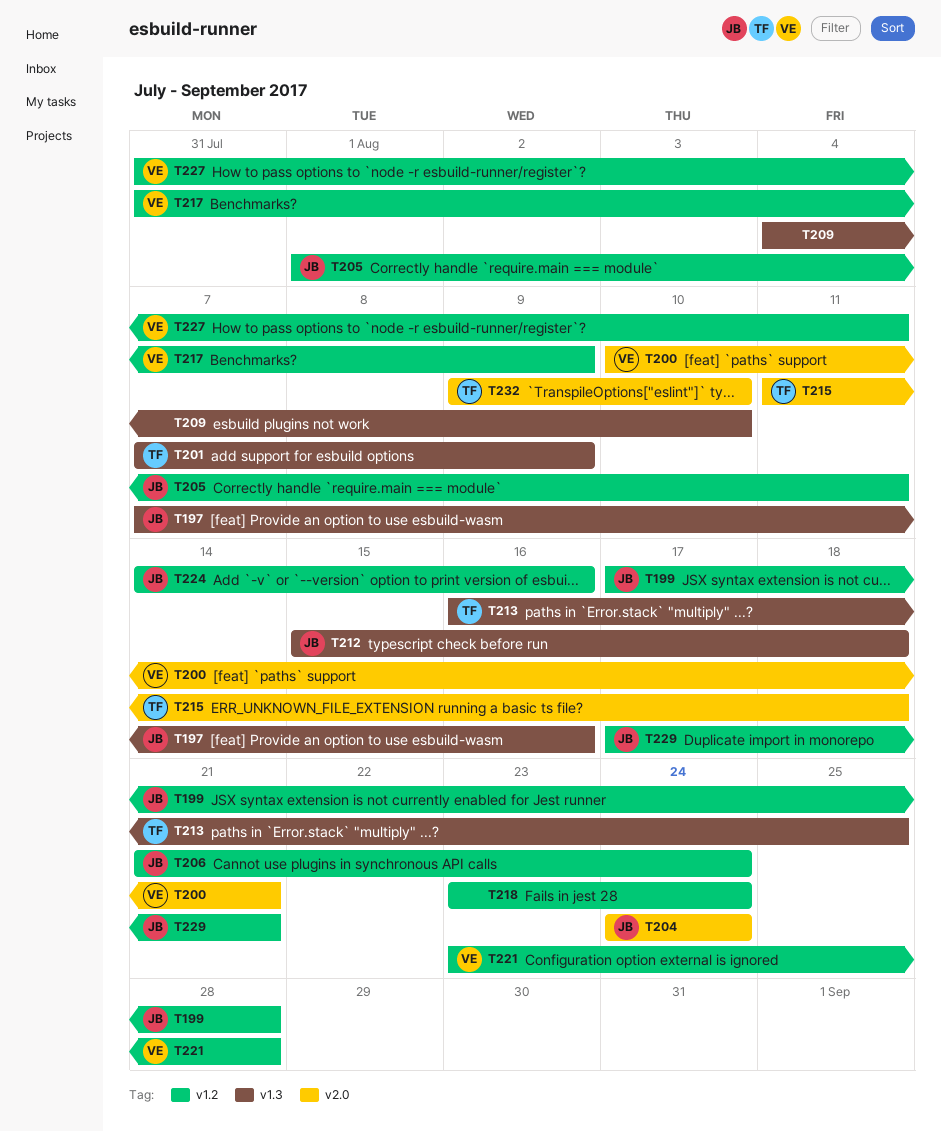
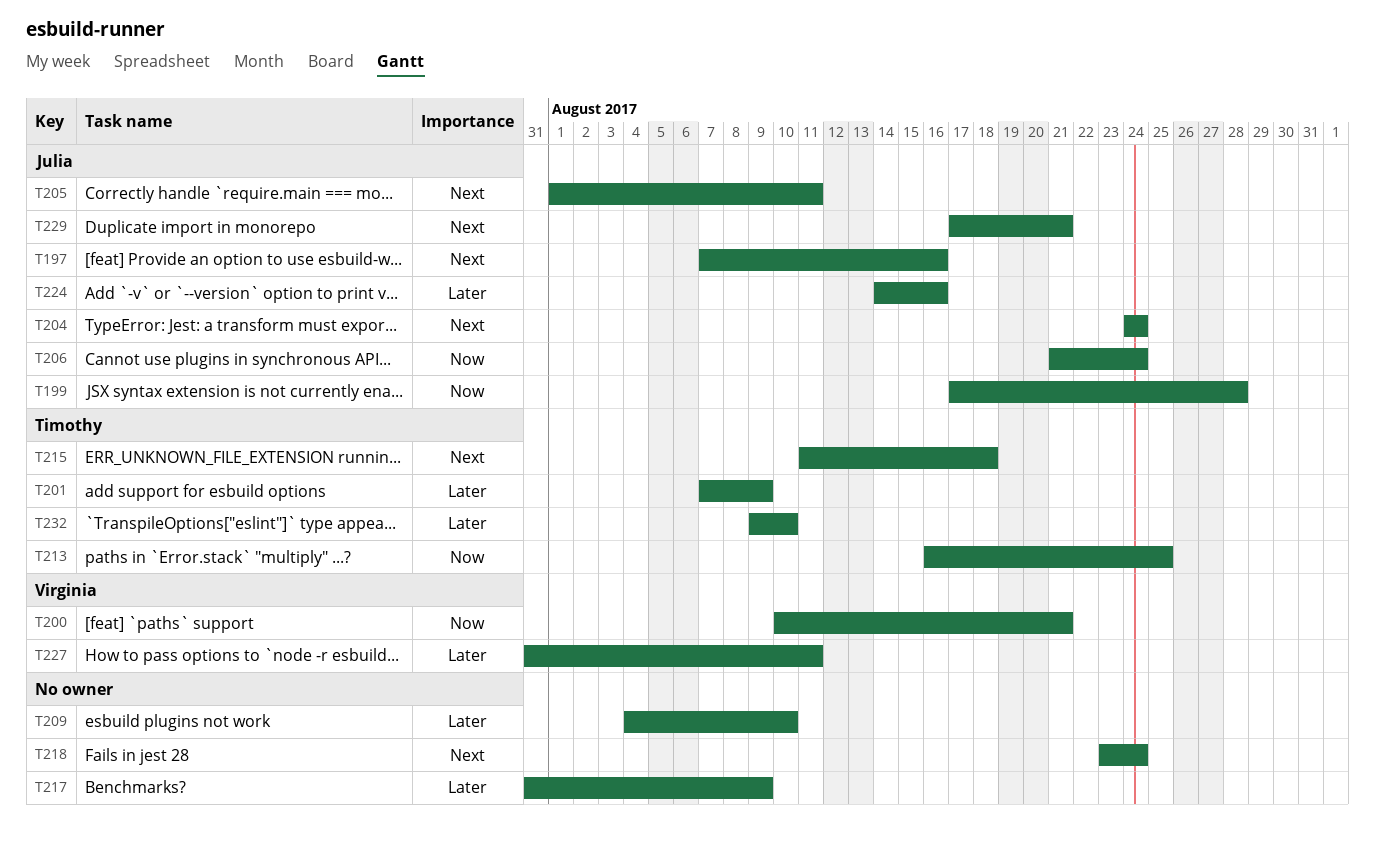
T212: present -> none
T217, owner: Virginia -> none
T221: present -> none

